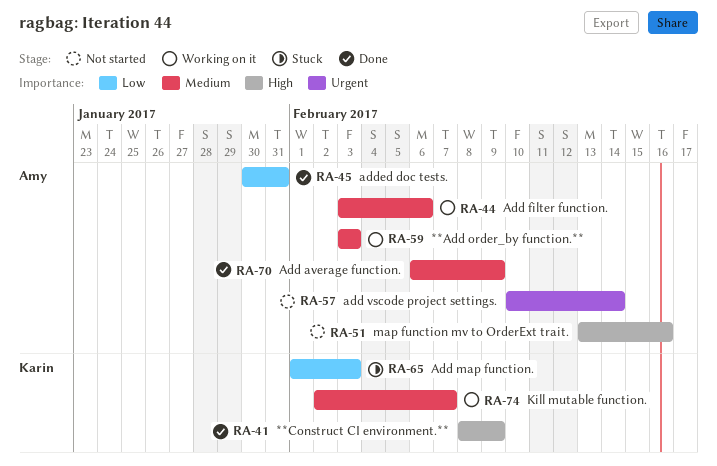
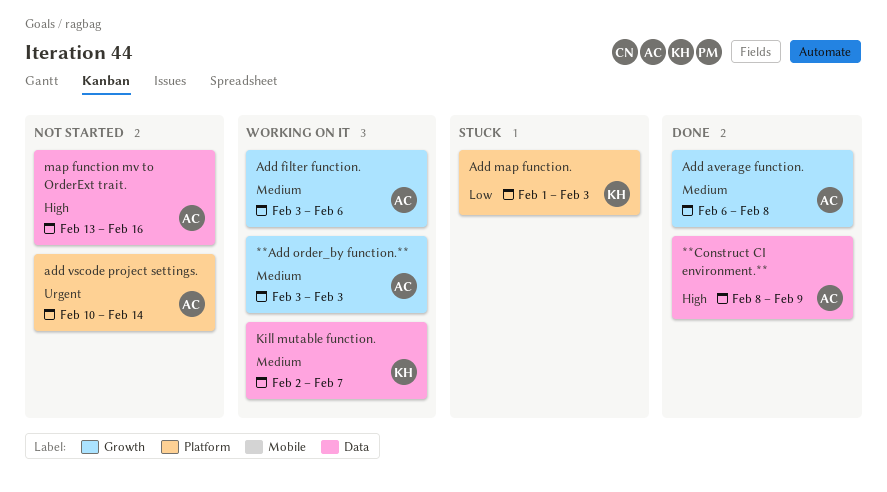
**Construct CI environment.**, owner: Karin -> Amy
Add average function., due: Feb 9 -> Feb 8
added doc tests.: present -> none

